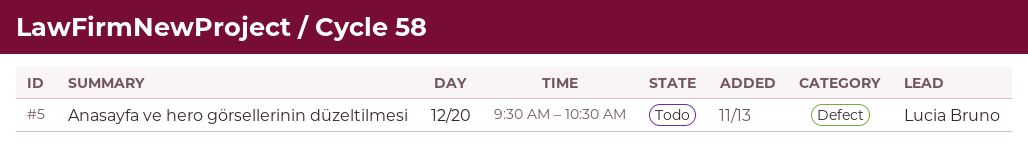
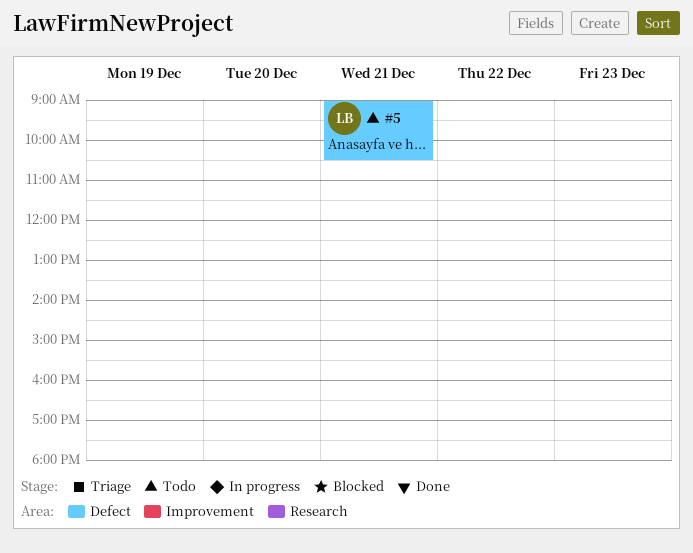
#5, day: Dec 20 -> Dec 21
#5, begins: 09:30 -> 09:00

